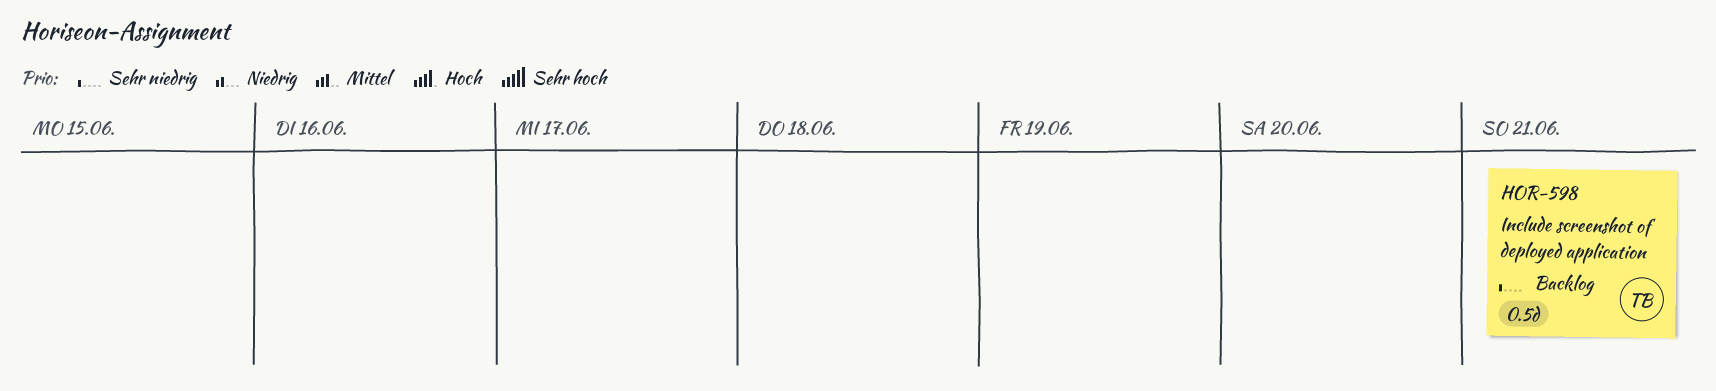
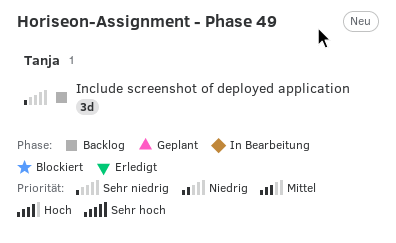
Include screenshot of deployed application, estimate: 0.5d -> 3d

